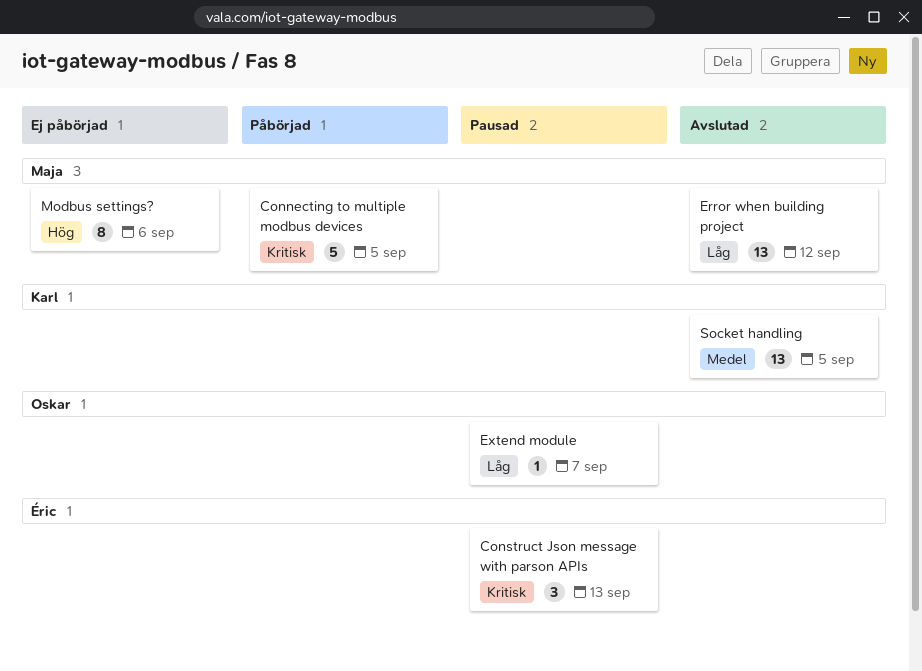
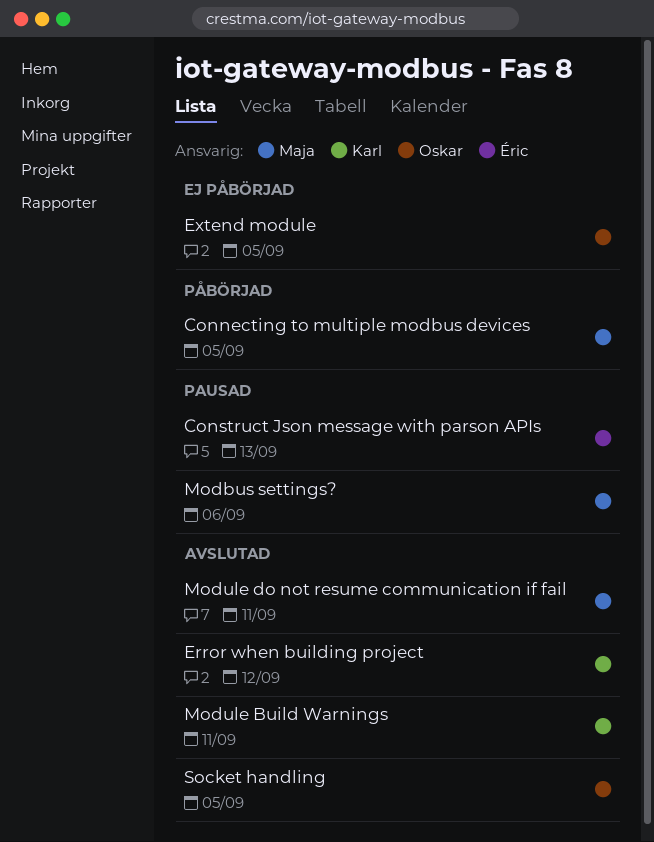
Error when building project, owner: Maja -> Karl
Extend module, status: Pausad -> Ej påbörjad
Extend module, due: Sep 7 -> Sep 5
Modbus settings?, status: Ej påbörjad -> Pausad
Module Build Warnings: none -> present
Module do not resume communication if fail: none -> present
Socket handling, owner: Karl -> Oskar

